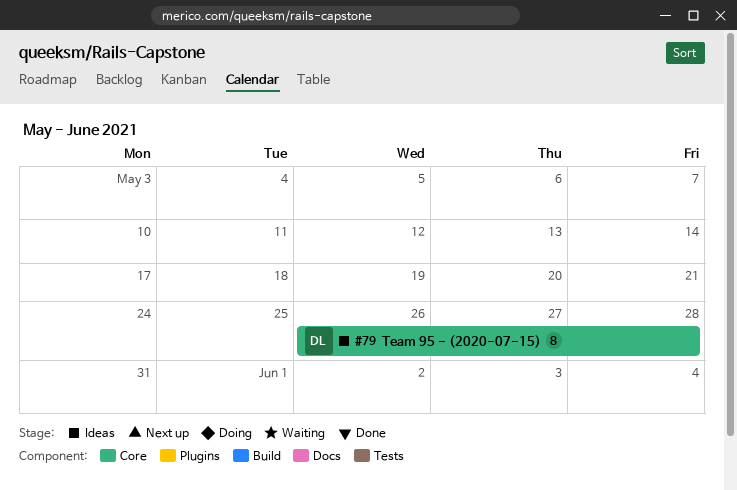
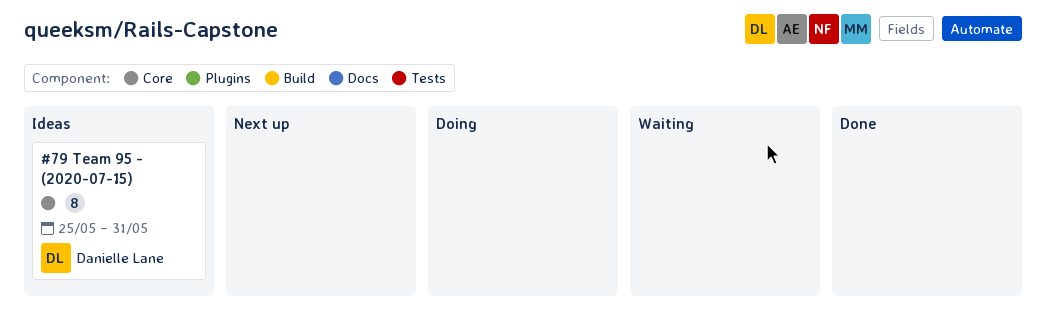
#79, start: May 26 -> May 25
#79, due: May 28 -> May 31

